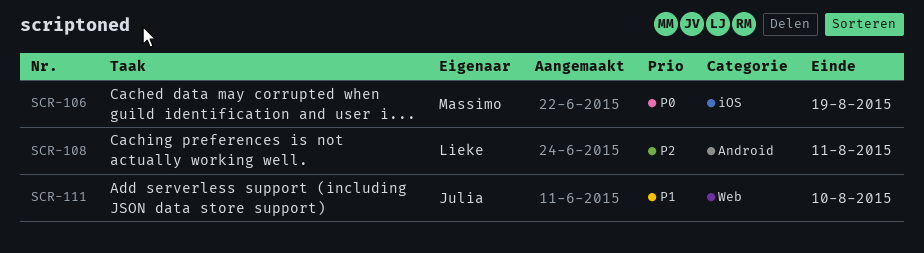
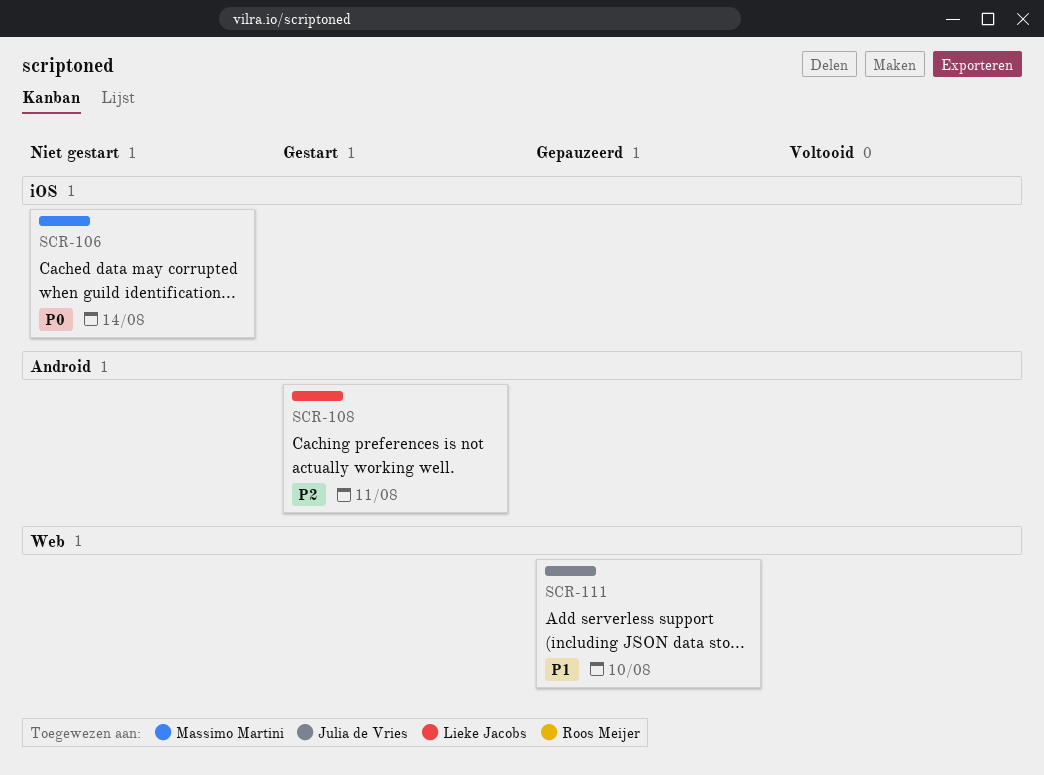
SCR-106, due: Aug 19 -> Aug 14

